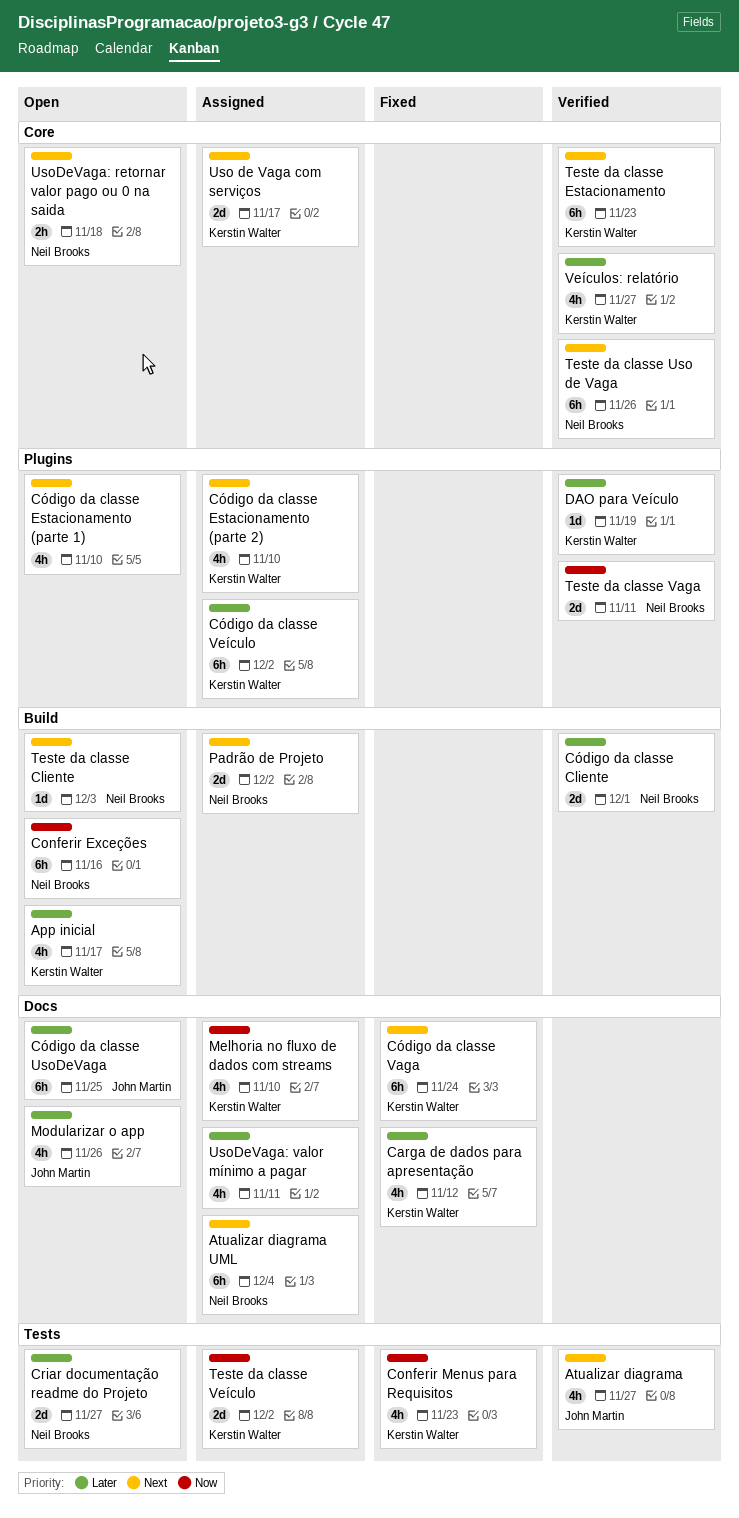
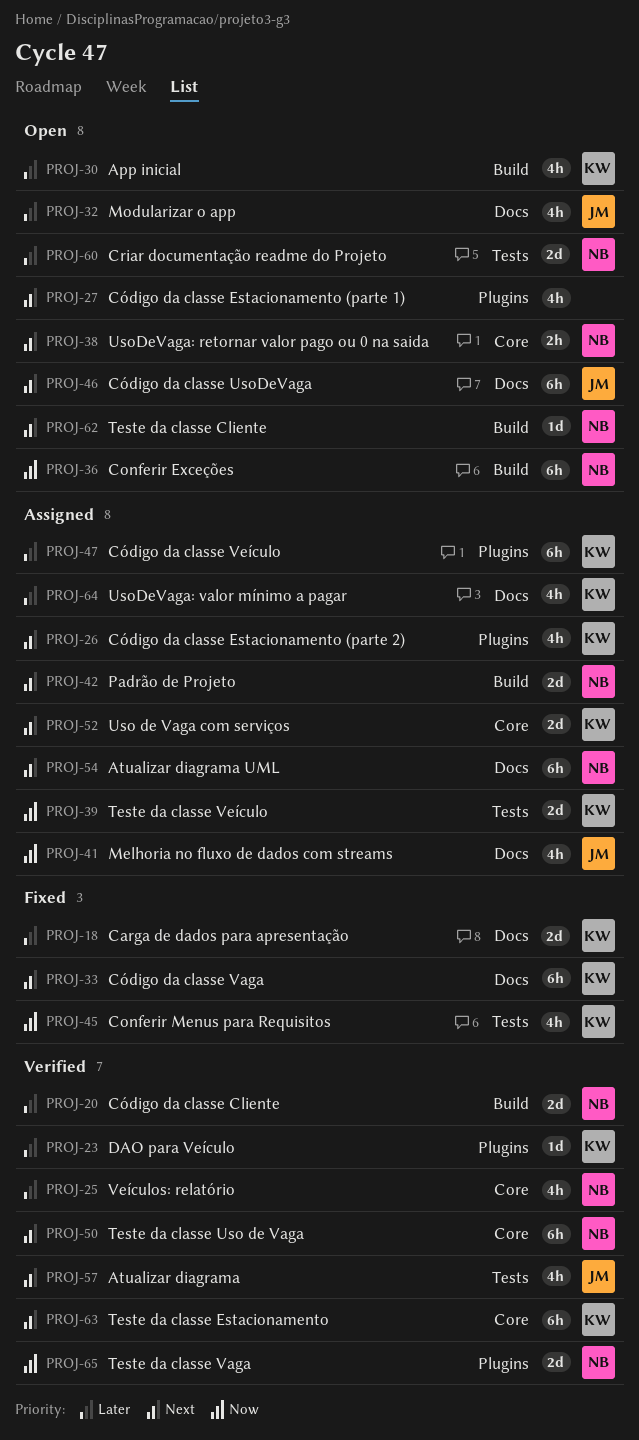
Carga de dados para apresentação, estimate: 4h -> 2d
Código da classe UsoDeVaga, priority: Later -> Next
Melhoria no fluxo de dados com streams, owner: Kerstin Walter -> John Martin
UsoDeVaga: valor mínimo a pagar, owner: none -> Kerstin Walter
Veículos: relatório, owner: Kerstin Walter -> Neil Brooks

